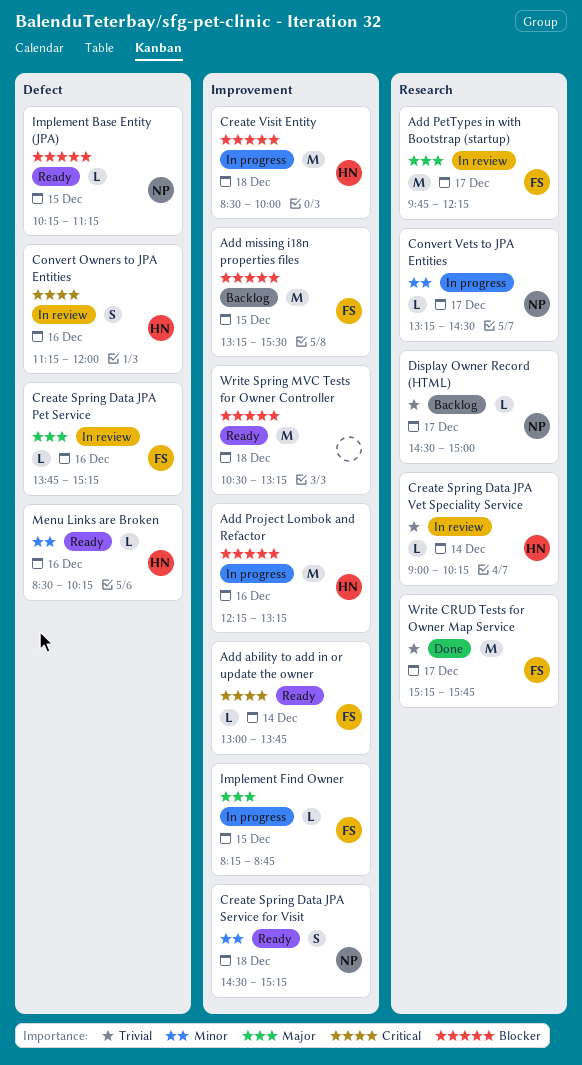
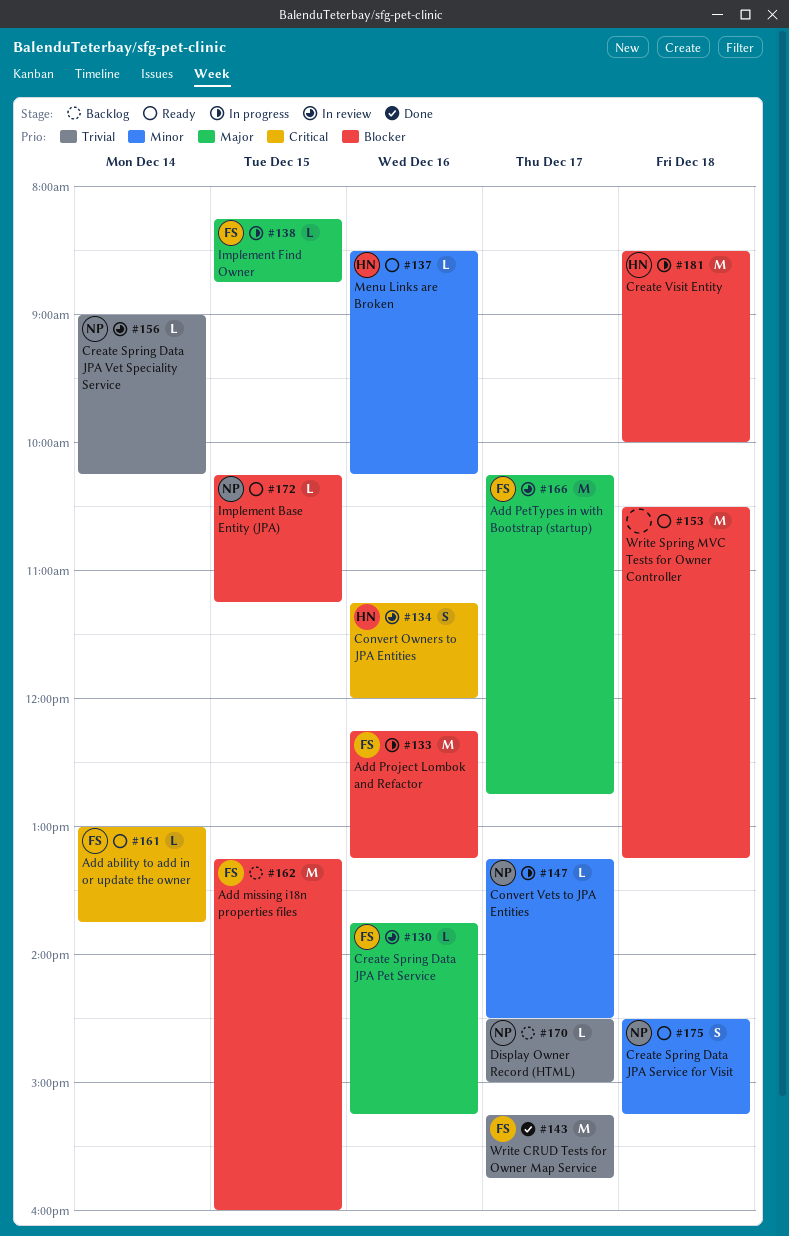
Add missing i18n properties files, ends: 15:30 -> 16:00
Add PetTypes in with Bootstrap (startup), begins: 09:45 -> 10:15
Add PetTypes in with Bootstrap (startup), ends: 12:15 -> 12:45
Add Project Lombok and Refactor, owner: HN -> FS
Create Spring Data JPA Vet Speciality Service, owner: HN -> NP

